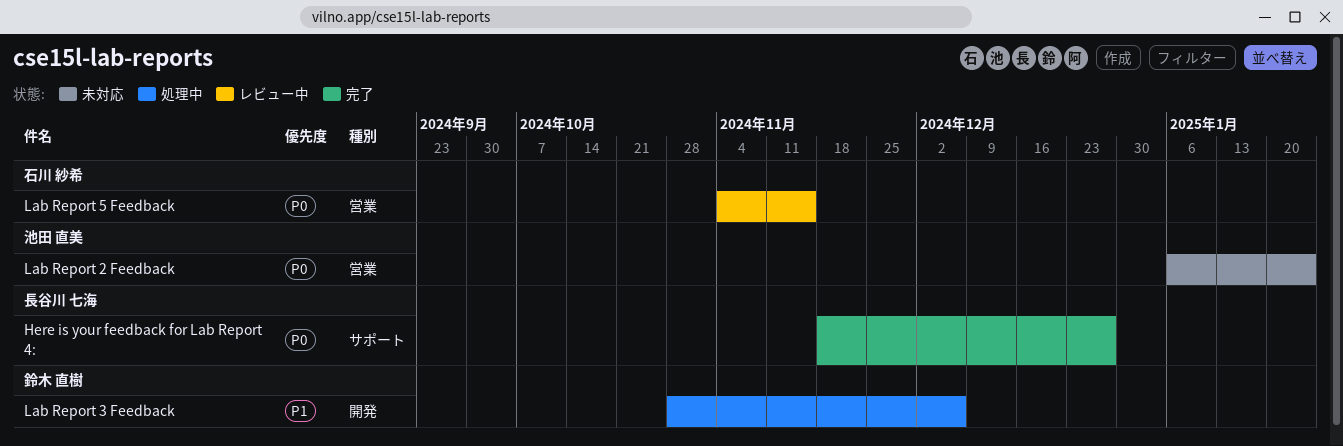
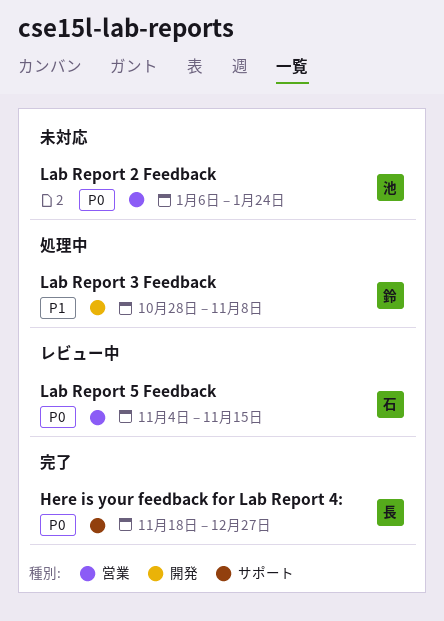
Lab Report 3 Feedback, due: Dec 6 -> Nov 8

